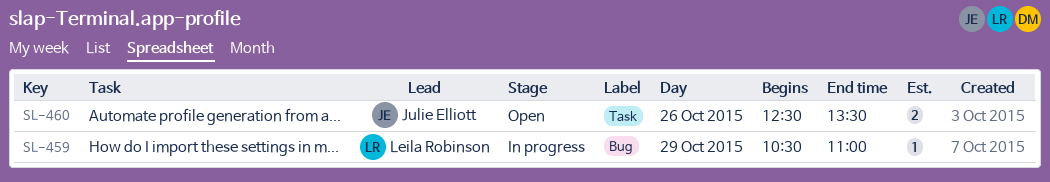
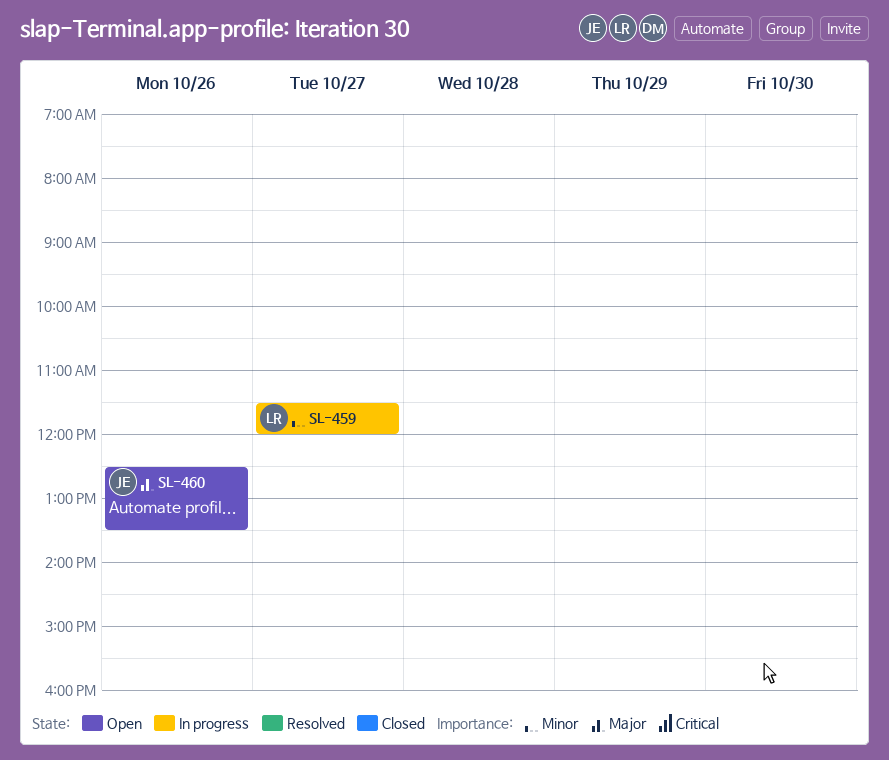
SL-459, day: Oct 29 -> Oct 27
SL-459, begins: 10:30 -> 11:30
SL-459, ends: 11:00 -> 12:00

